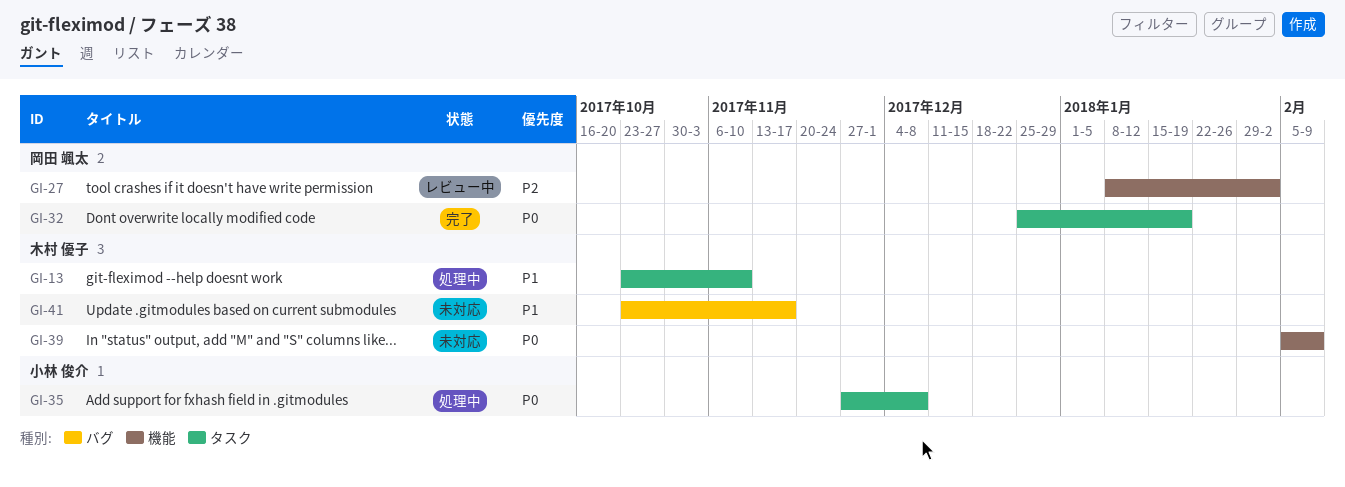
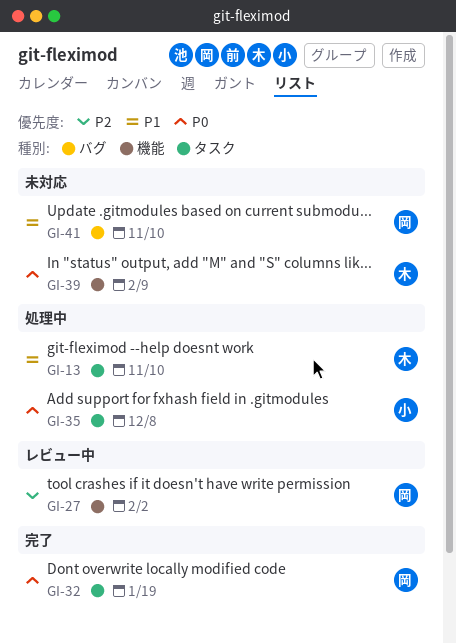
GI-41, owner: 木村 優子 -> 岡田 颯太
GI-41, due: Nov 17 -> Nov 10

